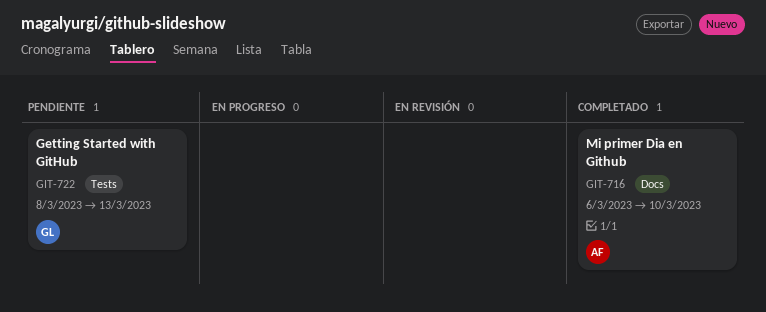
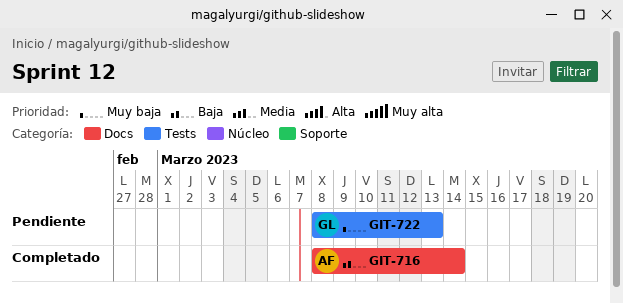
GIT-716, start: Mar 6 -> Mar 8
GIT-716, due: Mar 10 -> Mar 14

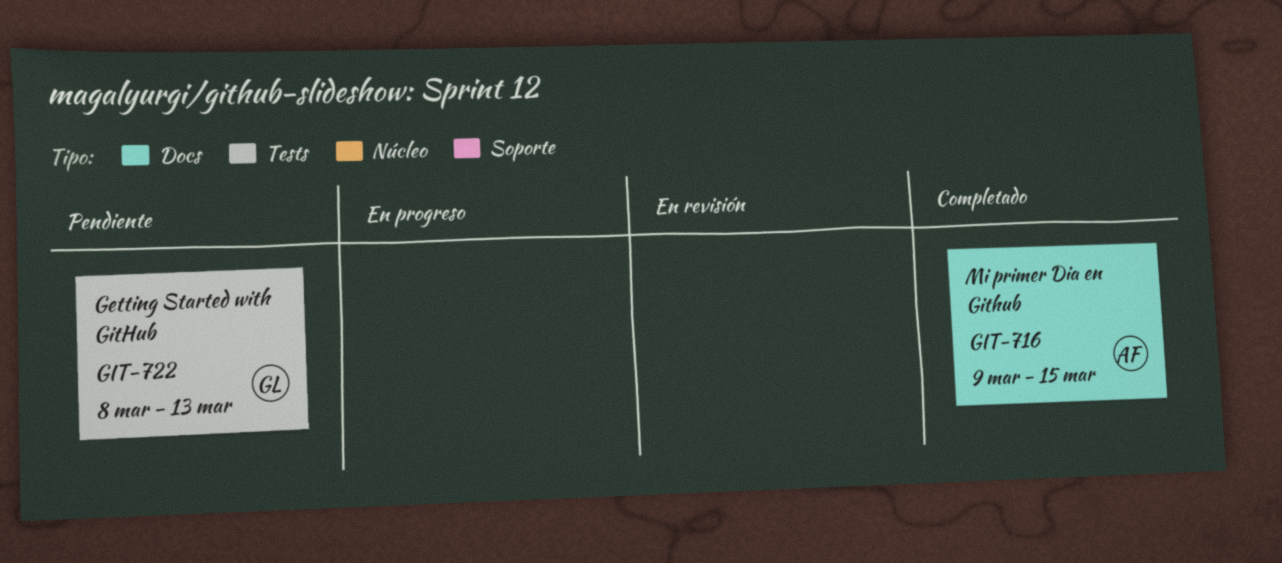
GIT-716, start: Mar 8 -> Mar 9
GIT-716, due: Mar 14 -> Mar 15

